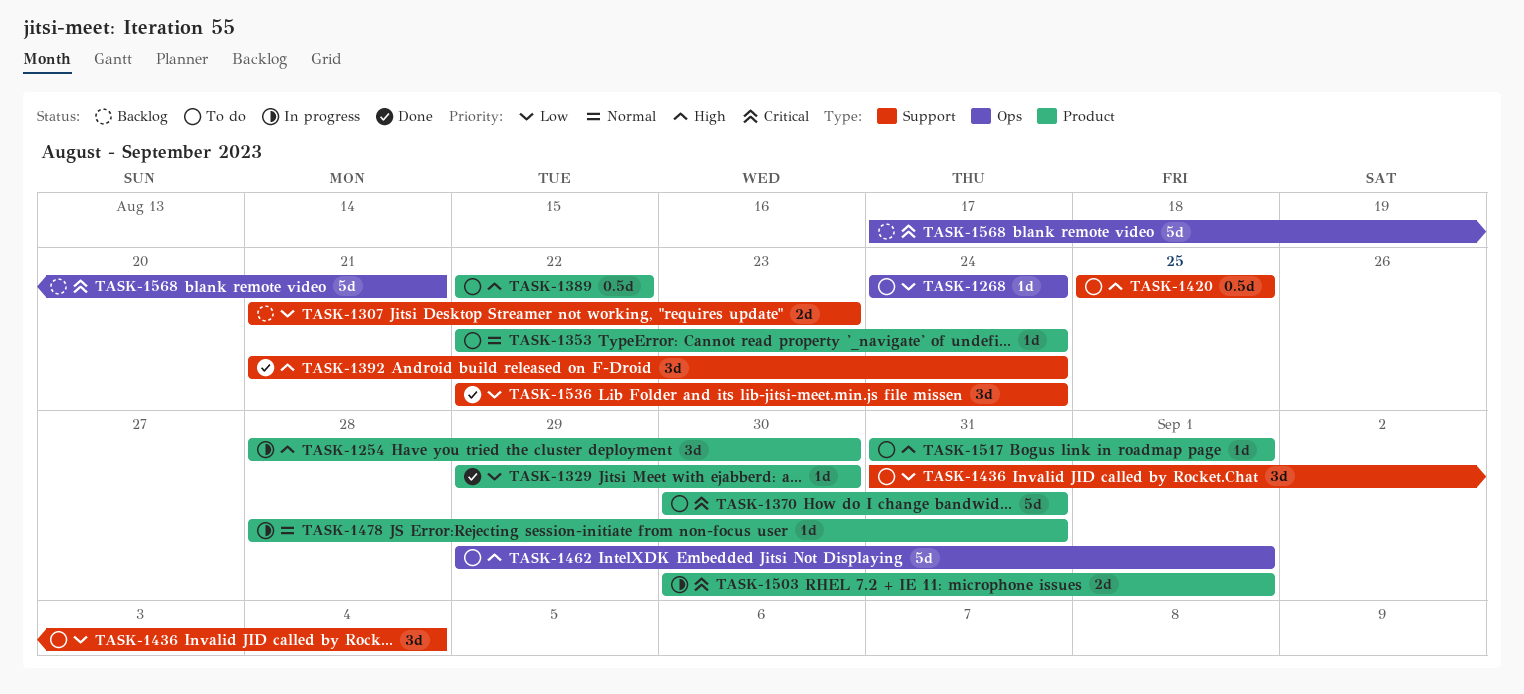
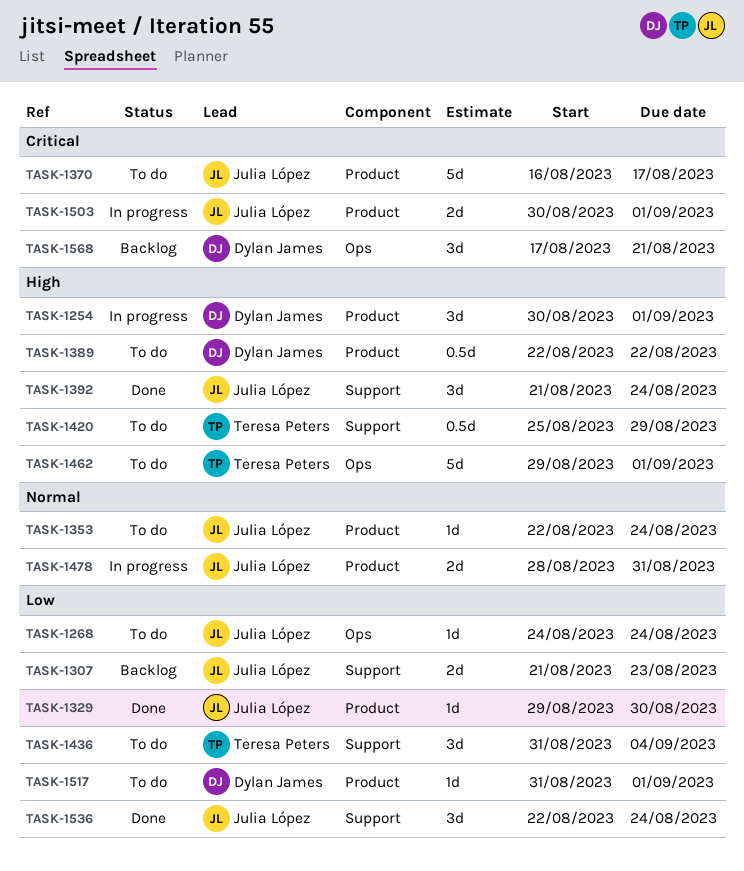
TASK-1254, start: Aug 28 -> Aug 30
TASK-1254, due: Aug 30 -> Sep 1
TASK-1370, start: Aug 30 -> Aug 16
TASK-1370, due: Aug 31 -> Aug 17
TASK-1420, due: Aug 25 -> Aug 29
TASK-1478, estimate: 1d -> 2d
TASK-1517, priority: High -> Low
TASK-1568, estimate: 5d -> 3d

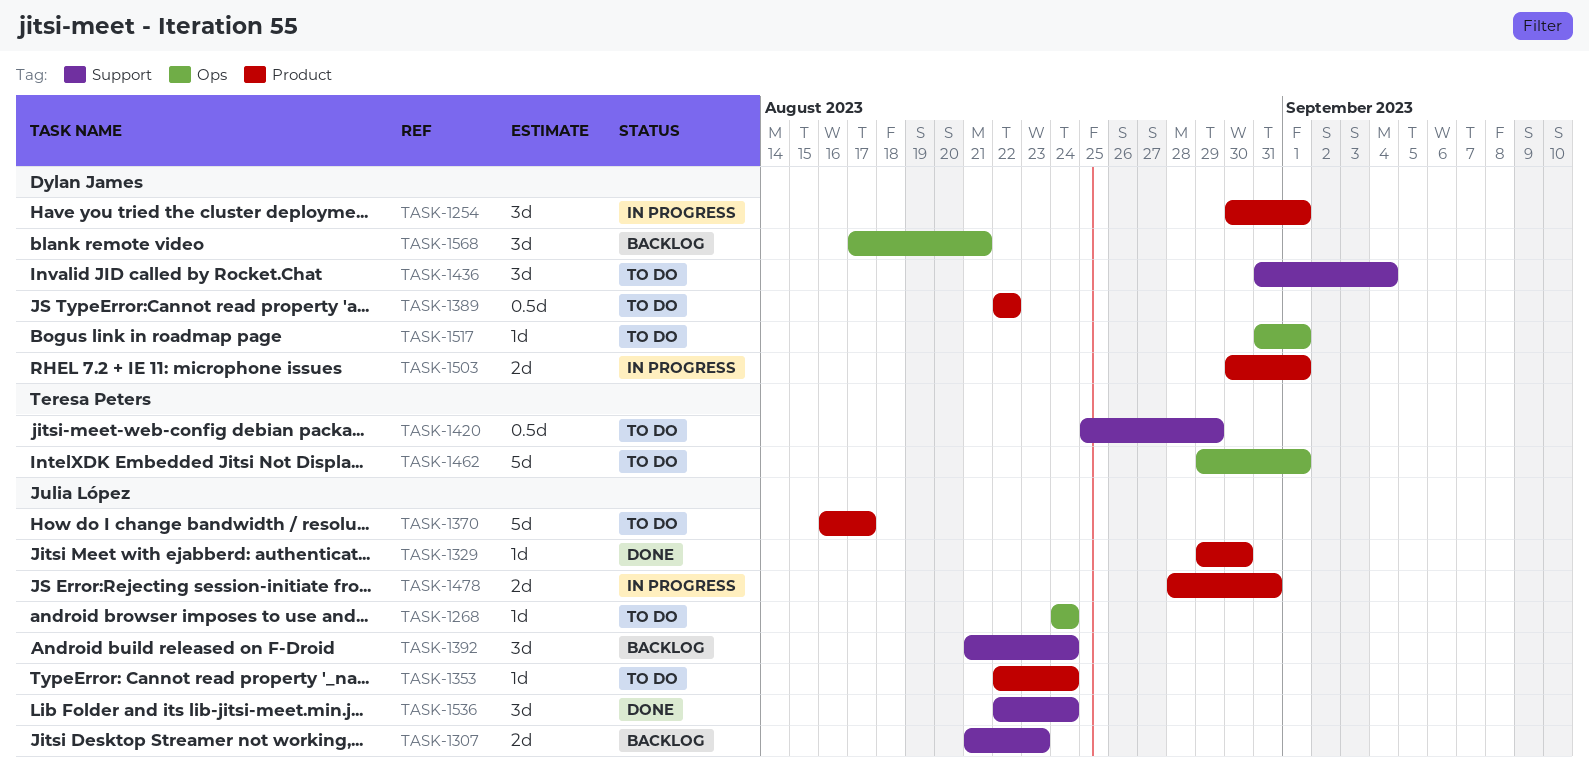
TASK-1392, status: Done -> Backlog
TASK-1436, owner: Teresa Peters -> Dylan James
TASK-1503, owner: Julia López -> Dylan James
TASK-1517, label: Product -> Ops

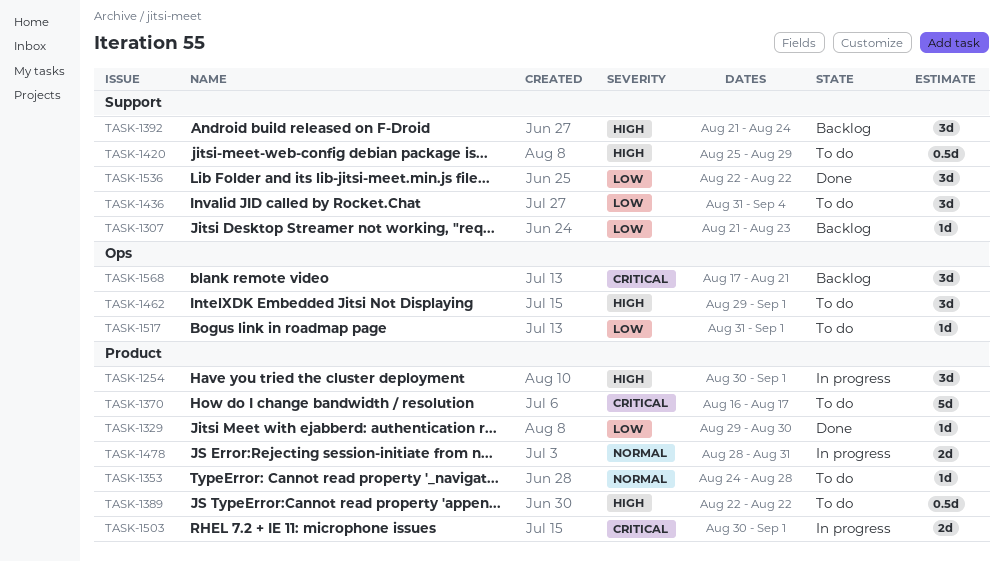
TASK-1268: present -> none
TASK-1307, estimate: 2d -> 1d
TASK-1353, start: Aug 22 -> Aug 24
TASK-1353, due: Aug 24 -> Aug 28
TASK-1462, estimate: 5d -> 3d
TASK-1536, due: Aug 24 -> Aug 22

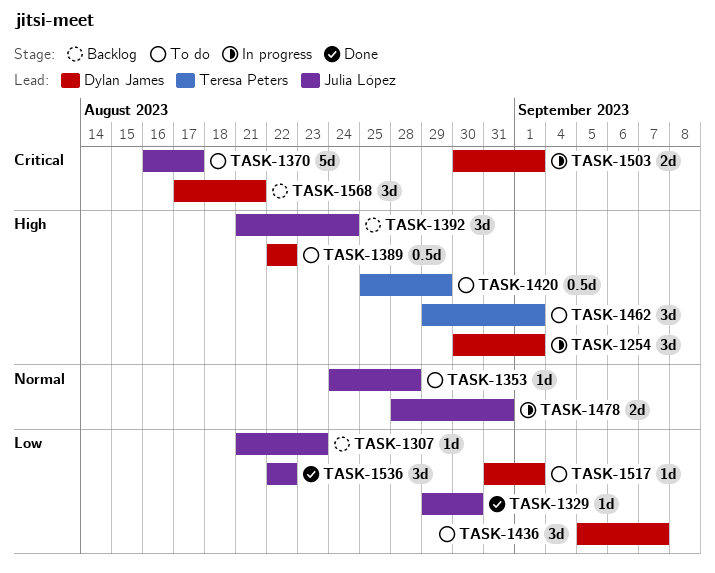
TASK-1436, start: Aug 31 -> Sep 5
TASK-1436, due: Sep 4 -> Sep 7

